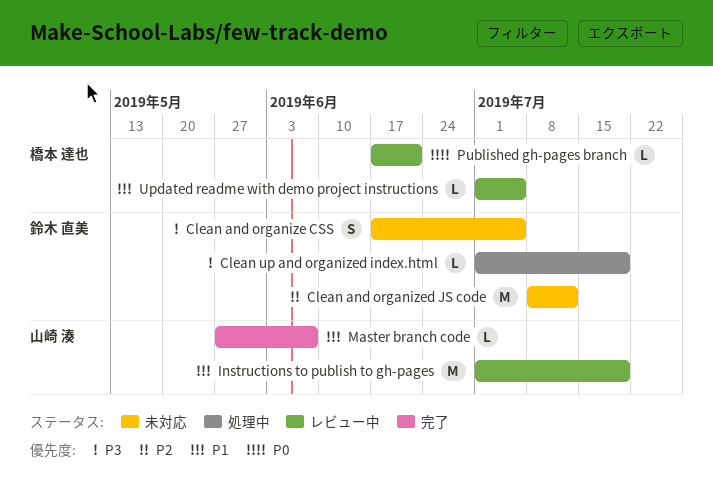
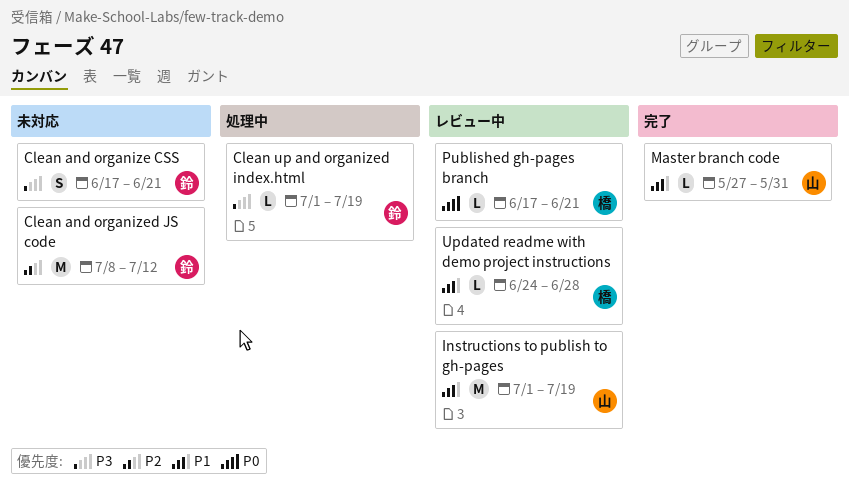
Clean and organize CSS, due: Jul 5 -> Jun 21
Master branch code, due: Jun 7 -> May 31
Updated readme with demo project instructions, start: Jul 1 -> Jun 24
Updated readme with demo project instructions, due: Jul 5 -> Jun 28

